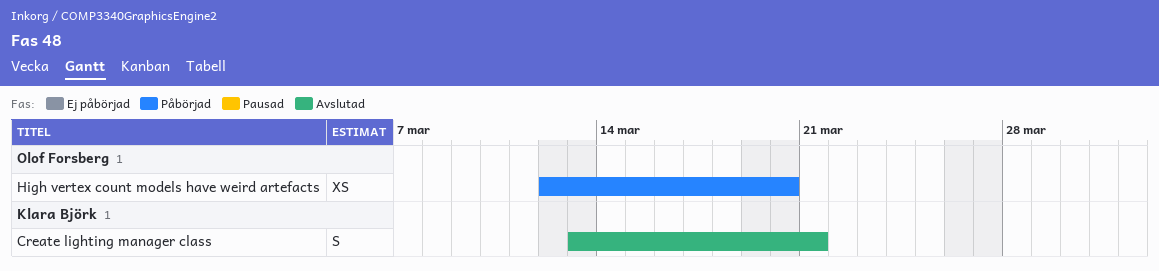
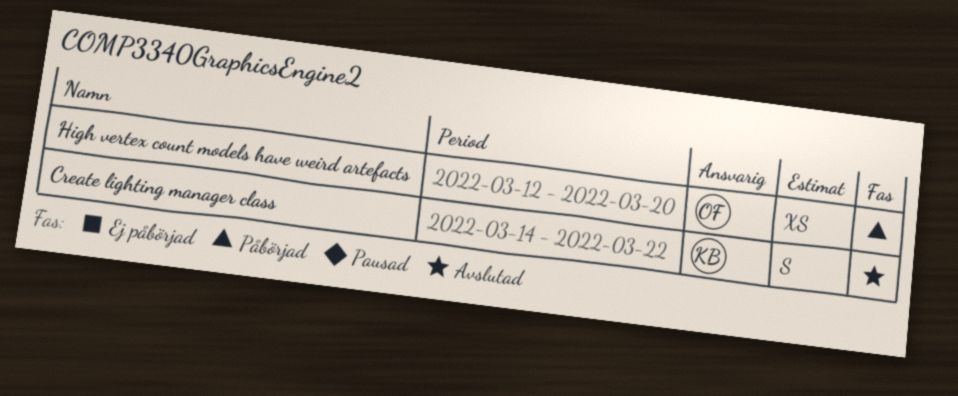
Create lighting manager class, start: Mar 13 -> Mar 14
Create lighting manager class, due: Mar 21 -> Mar 22

